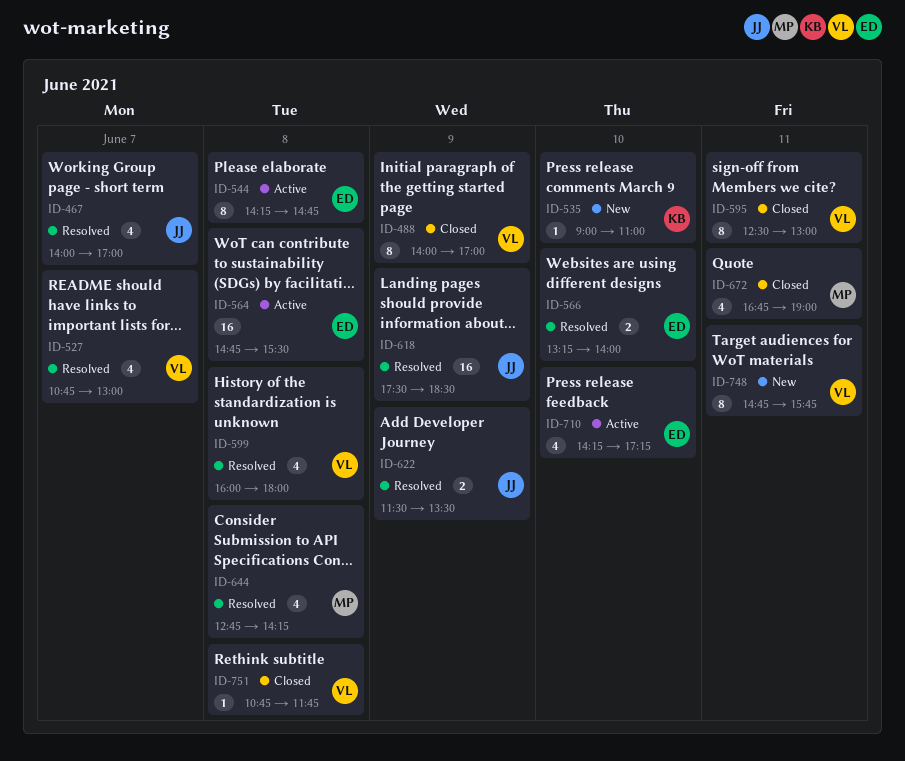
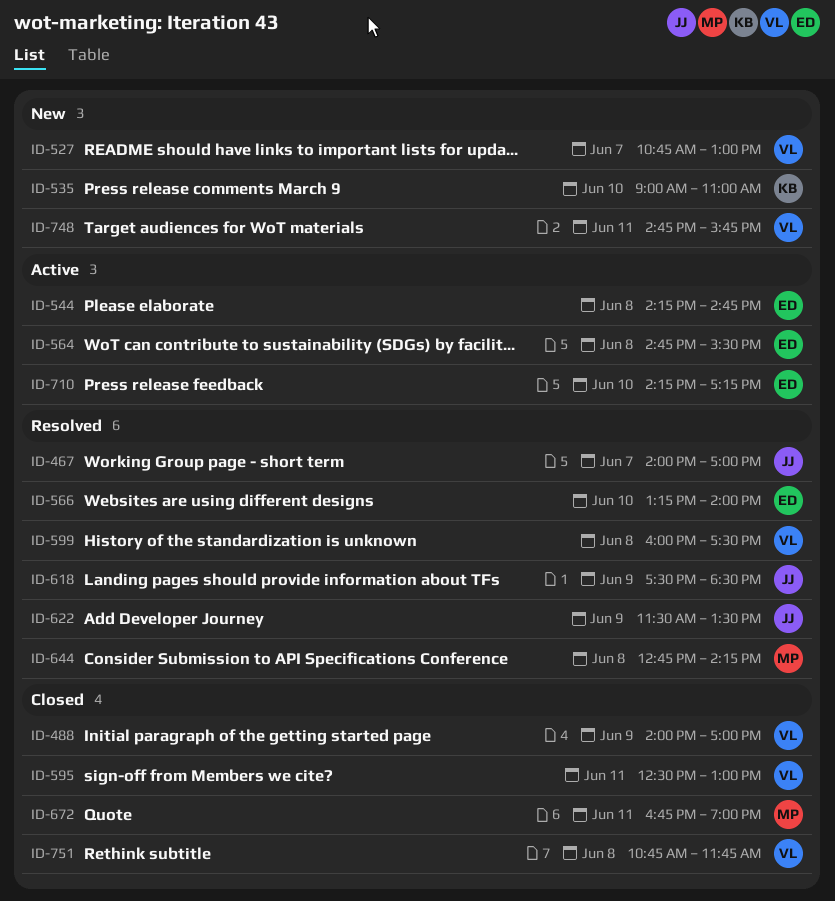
ID-527, status: Resolved -> New
ID-599, ends: 18:00 -> 17:30

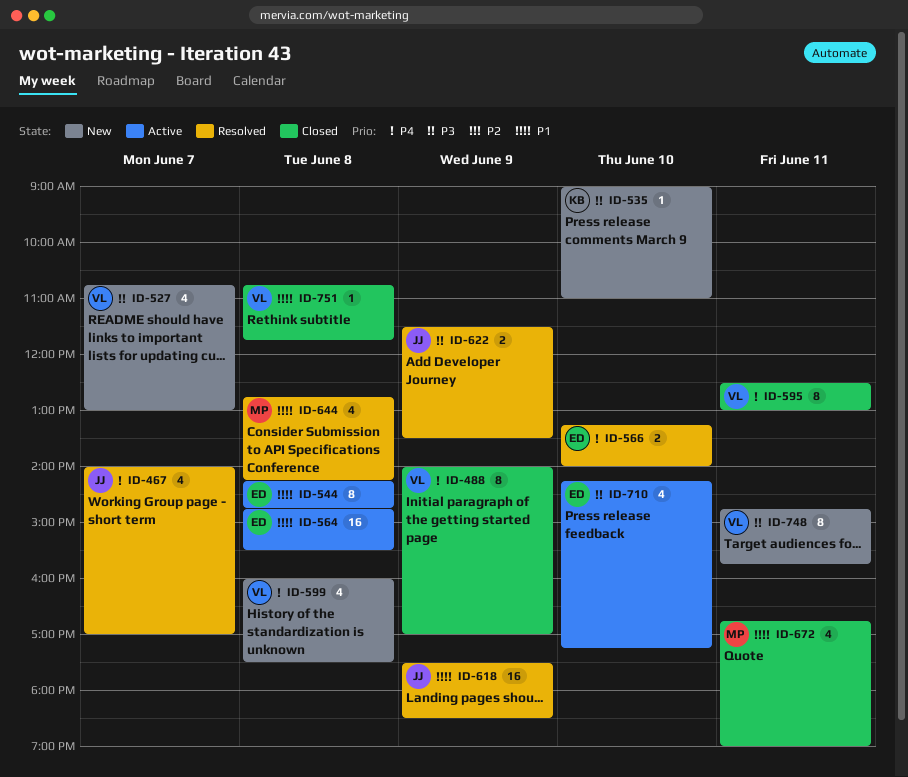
ID-599, status: Resolved -> New

